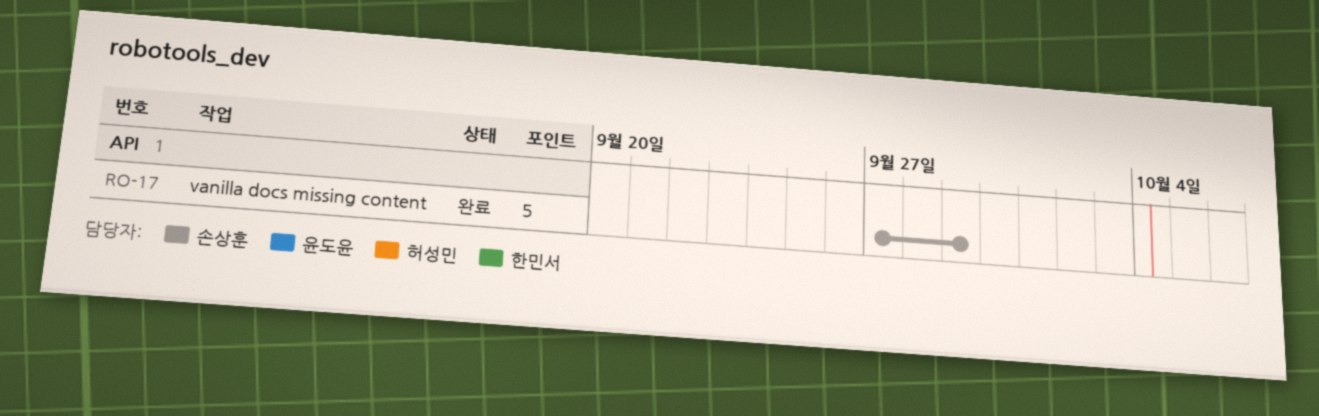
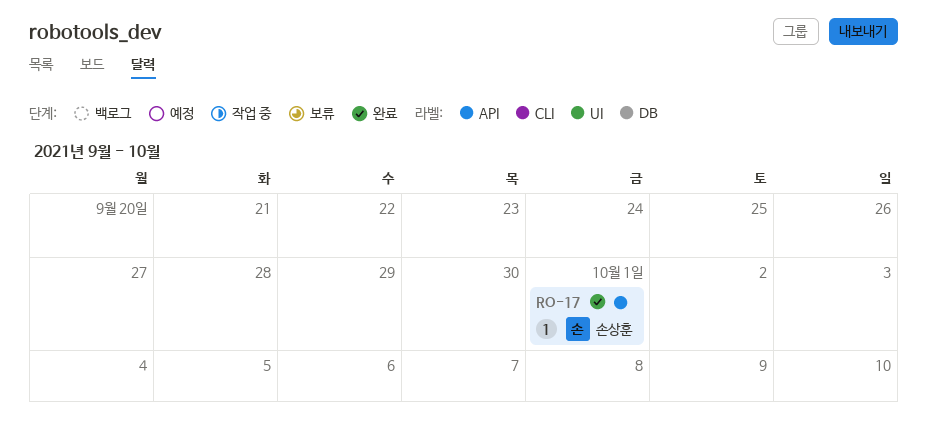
RO-17, estimate: 5 -> 1
RO-17, due: Sep 29 -> Oct 1

